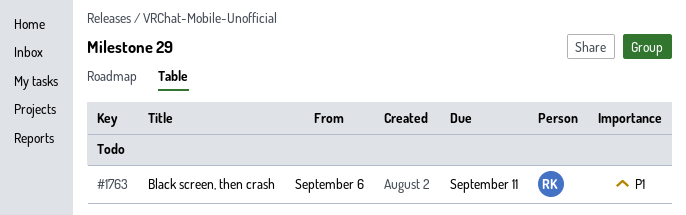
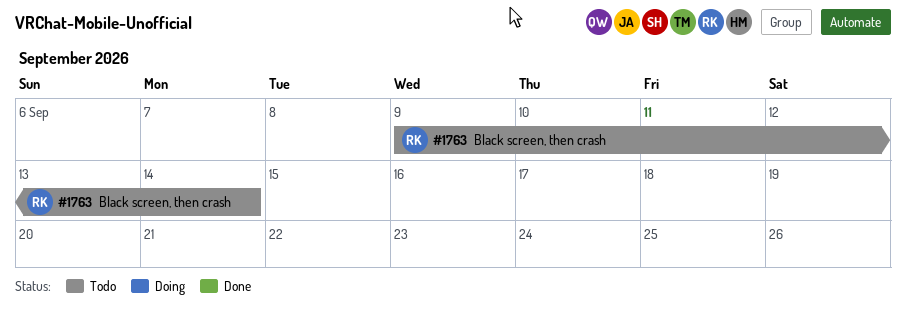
#1763, start: Sep 6 -> Sep 9
#1763, due: Sep 11 -> Sep 14

